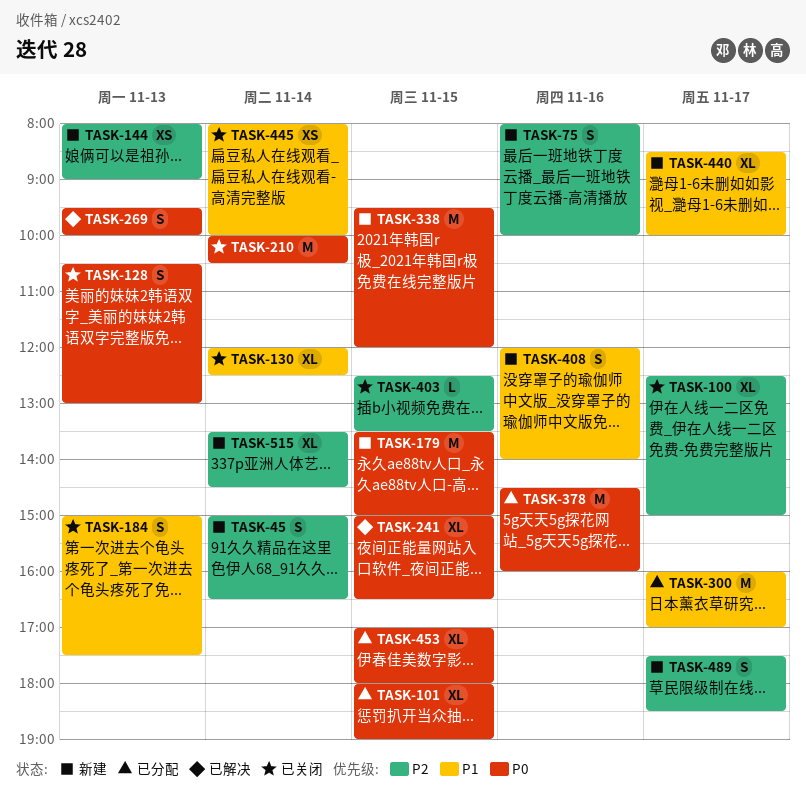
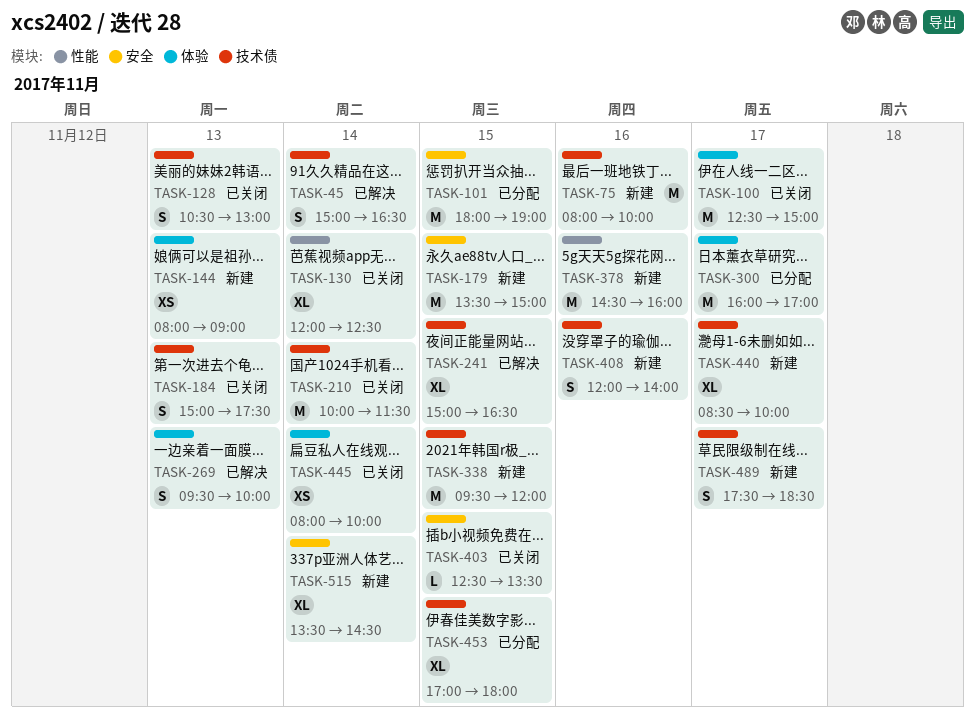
TASK-45, status: 新建 -> 已解决
TASK-75, estimate: S -> M
TASK-100, estimate: XL -> M
TASK-101, estimate: XL -> M
TASK-210, ends: 10:30 -> 11:30
TASK-378, status: 已分配 -> 新建

